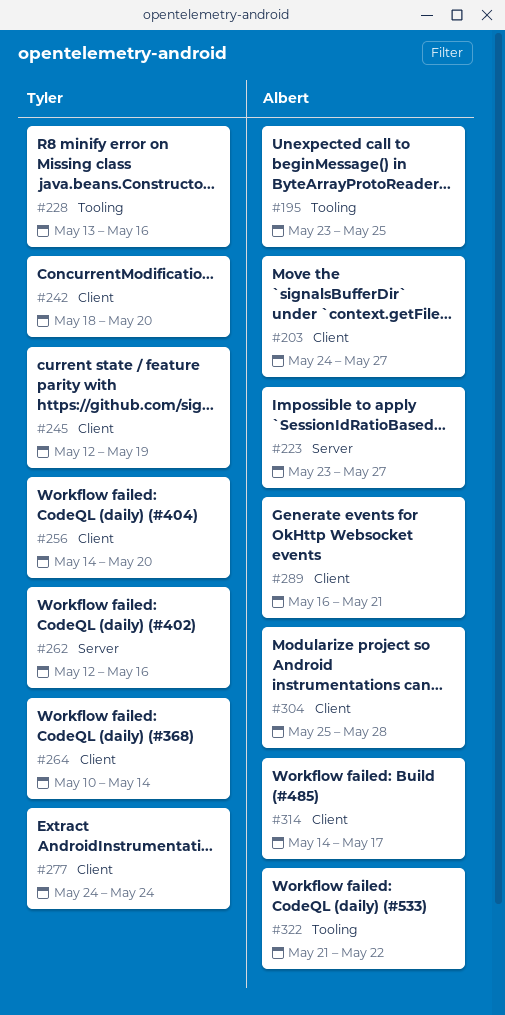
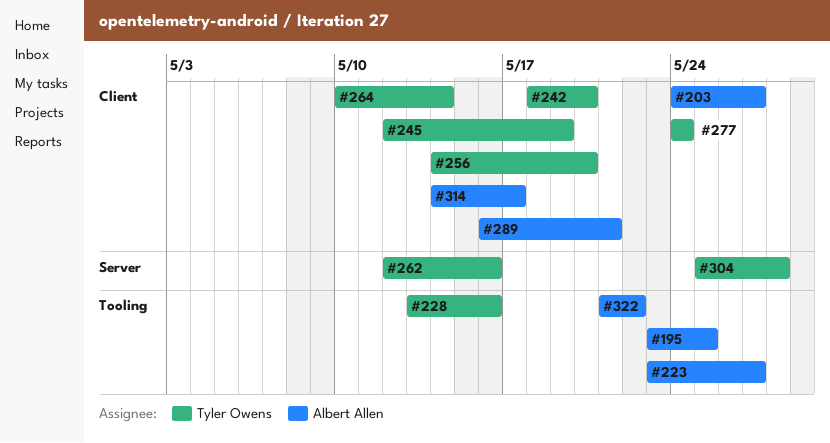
#223, label: Server -> Tooling
#304, owner: Albert Allen -> Tyler Owens
#304, label: Client -> Server

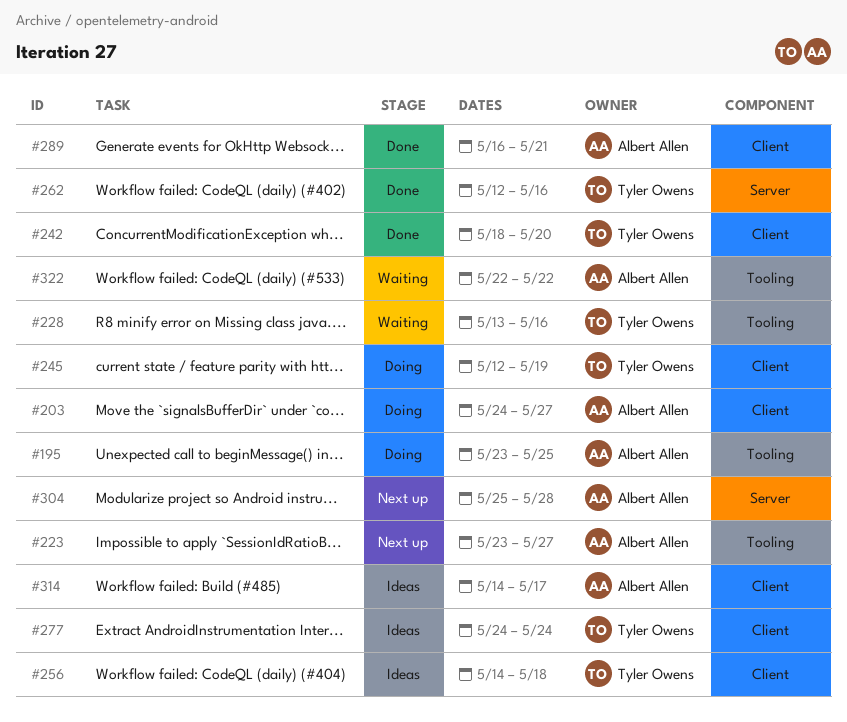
#256, due: May 20 -> May 18
#264: present -> none
#304, owner: Tyler Owens -> Albert Allen
#322, start: May 21 -> May 22

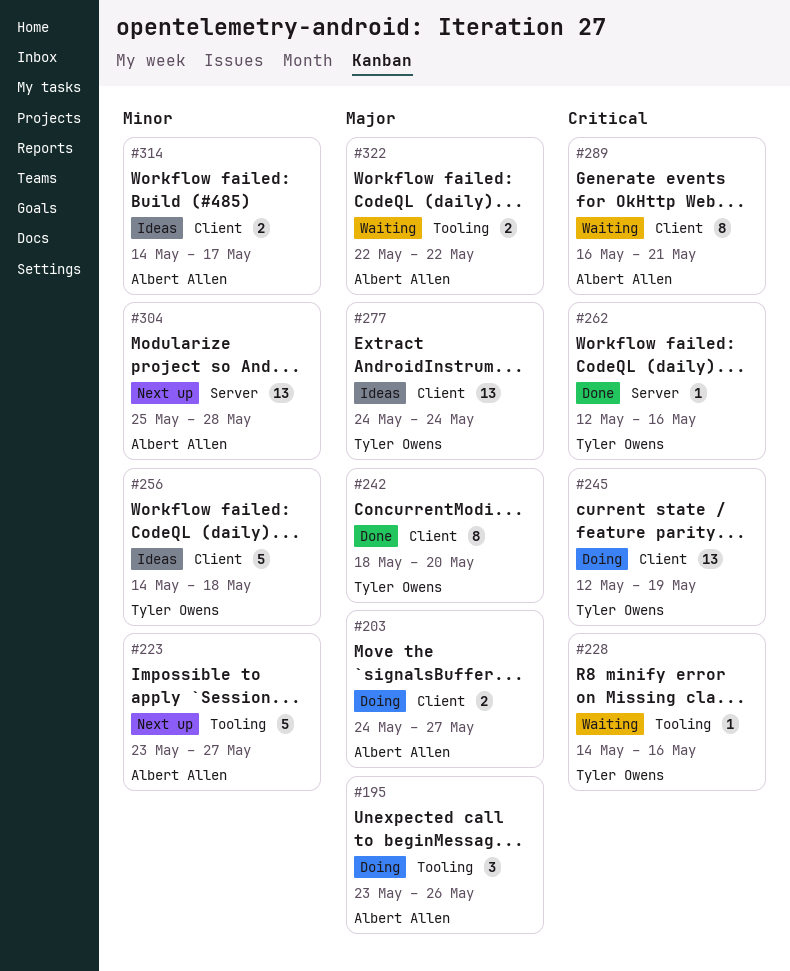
#195, due: May 25 -> May 26
#228, start: May 13 -> May 14
#289, status: Done -> Waiting

